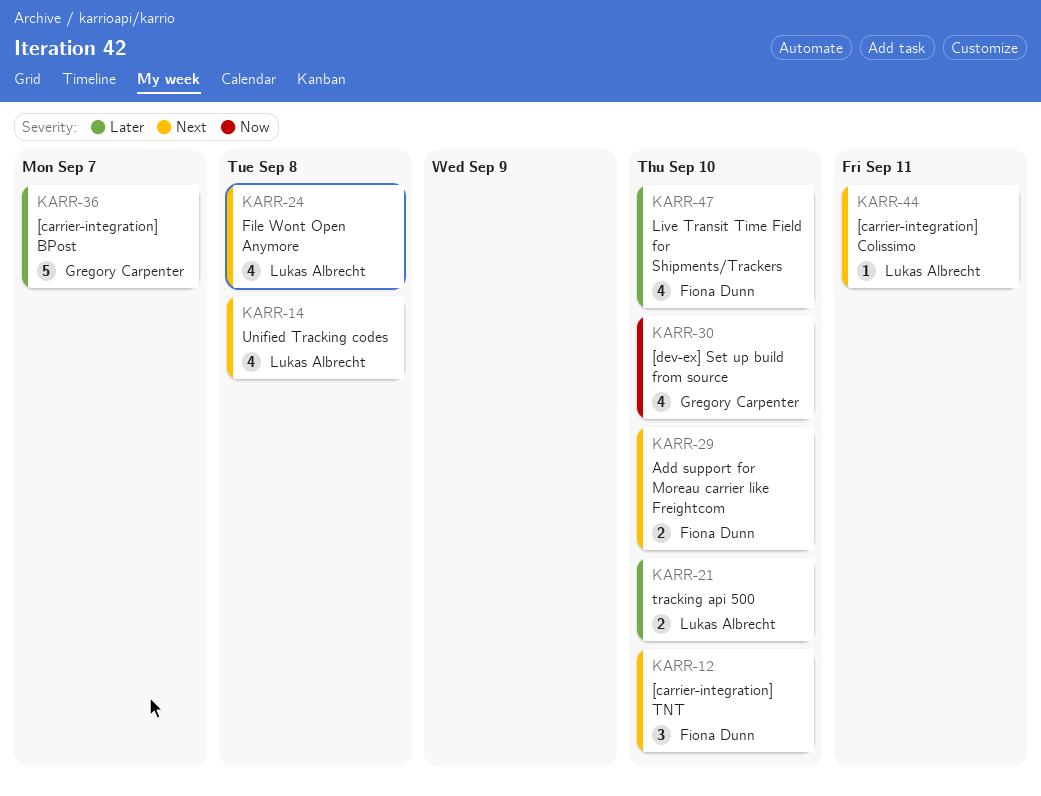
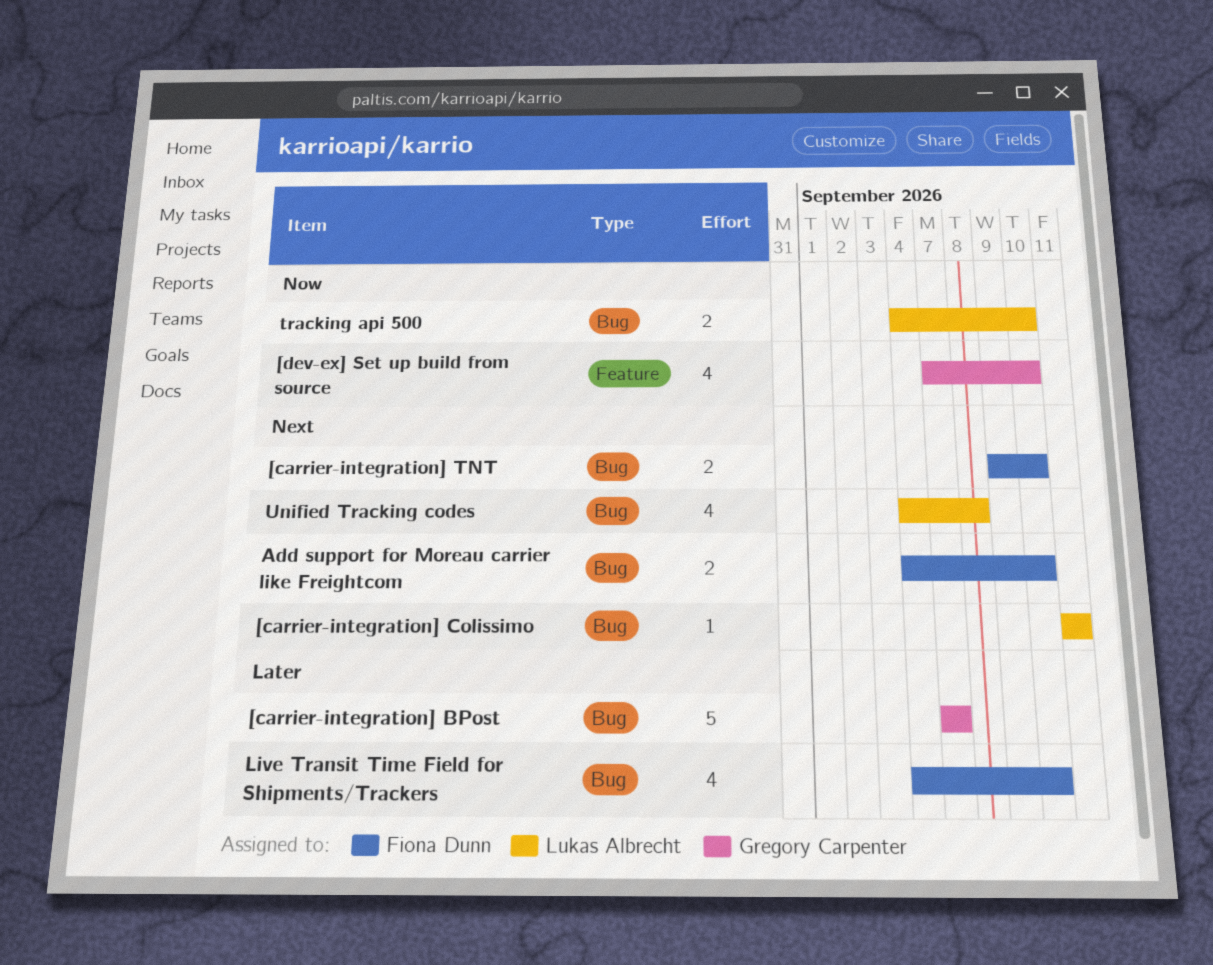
[carrier-integration] TNT, estimate: 3 -> 2
File Wont Open Anymore: present -> none
tracking api 500, priority: Later -> Now

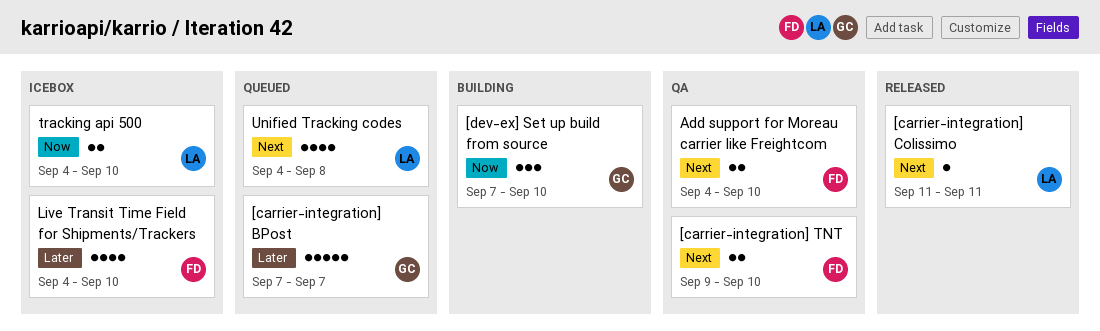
[dev-ex] Set up build from source, estimate: 4 -> 3

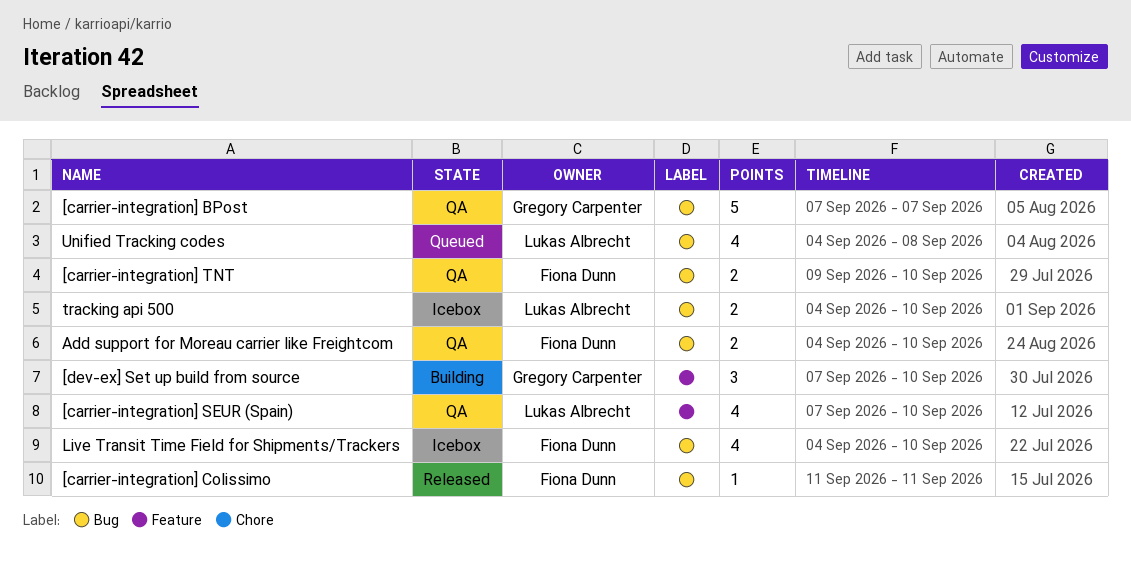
[carrier-integration] BPost, status: Queued -> QA
[carrier-integration] Colissimo, owner: Lukas Albrecht -> Fiona Dunn
[carrier-integration] SEUR (Spain): none -> present

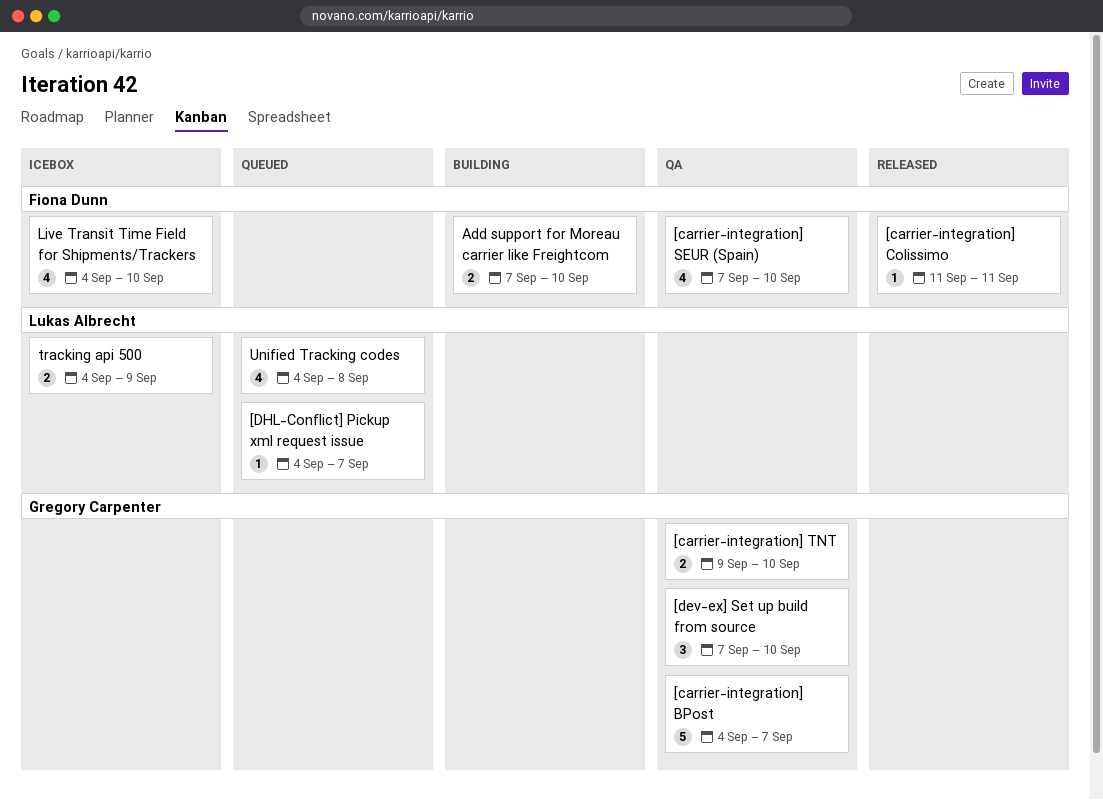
[carrier-integration] BPost, start: Sep 7 -> Sep 4
[carrier-integration] SEUR (Spain), owner: Lukas Albrecht -> Fiona Dunn
[carrier-integration] TNT, owner: Fiona Dunn -> Gregory Carpenter
[dev-ex] Set up build from source, status: Building -> QA
[DHL-Conflict] Pickup xml request issue: none -> present
Add support for Moreau carrier like Freightcom, status: QA -> Building
Add support for Moreau carrier like Freightcom, start: Sep 4 -> Sep 7
tracking api 500, due: Sep 10 -> Sep 9

